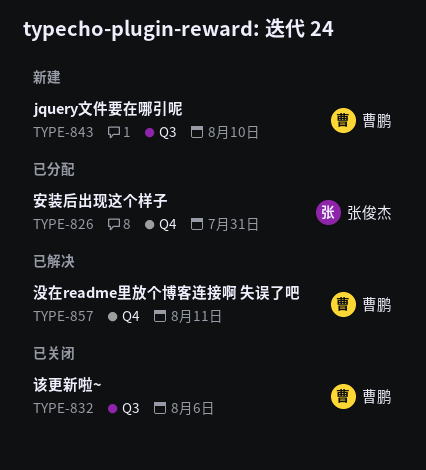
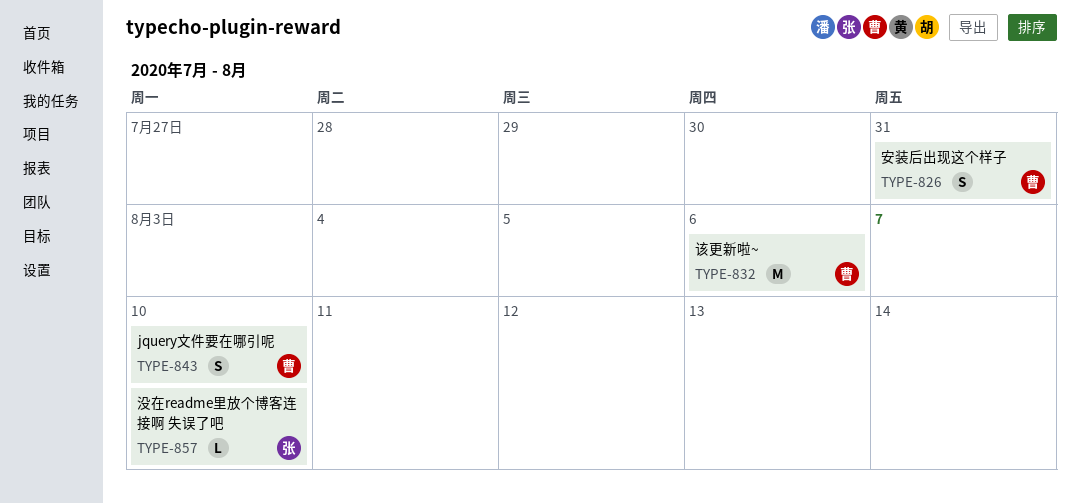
TYPE-826, owner: 张俊杰 -> 曹鹏
TYPE-857, owner: 曹鹏 -> 张俊杰
TYPE-857, due: Aug 11 -> Aug 10

